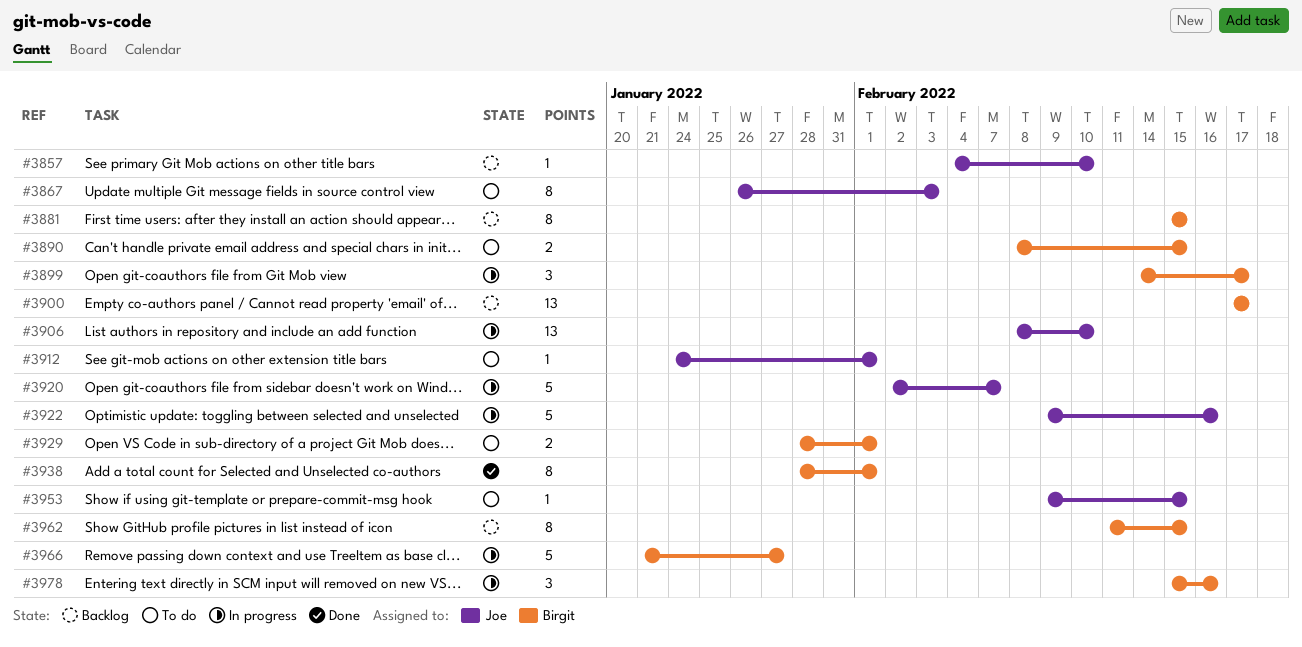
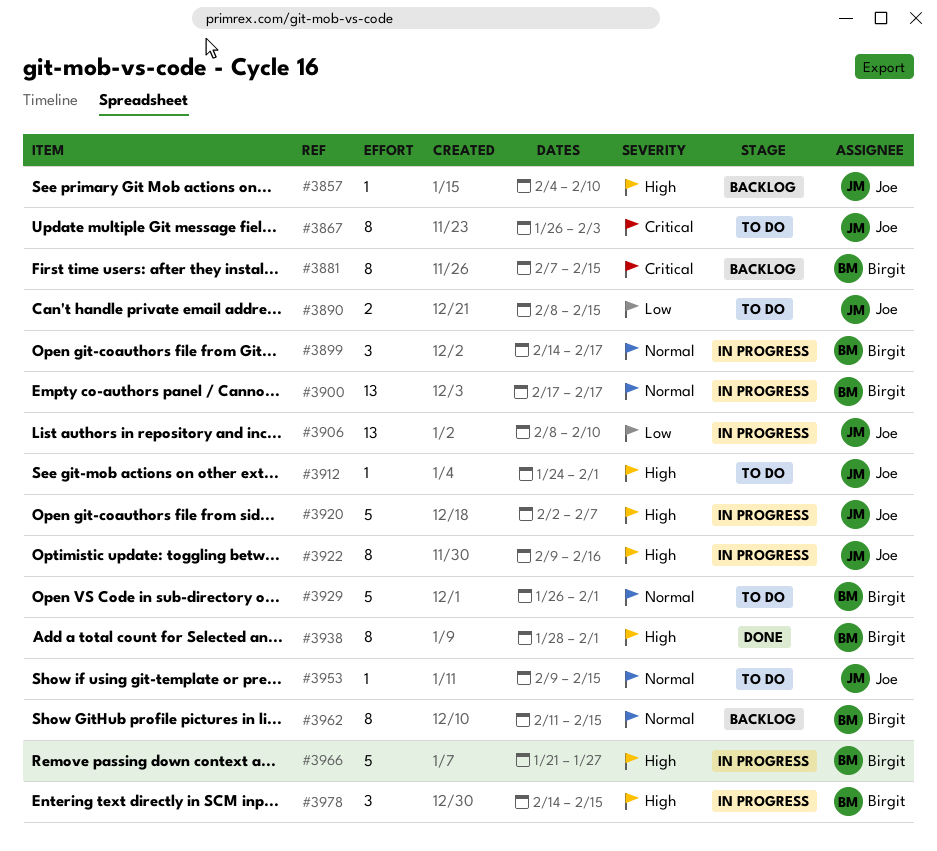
#3881, start: Feb 15 -> Feb 7
#3890, owner: Birgit -> Joe
#3900, status: Backlog -> In progress
#3922, estimate: 5 -> 8
#3929, estimate: 2 -> 5
#3929, start: Jan 28 -> Jan 26
#3978, start: Feb 15 -> Feb 14
#3978, due: Feb 16 -> Feb 15

